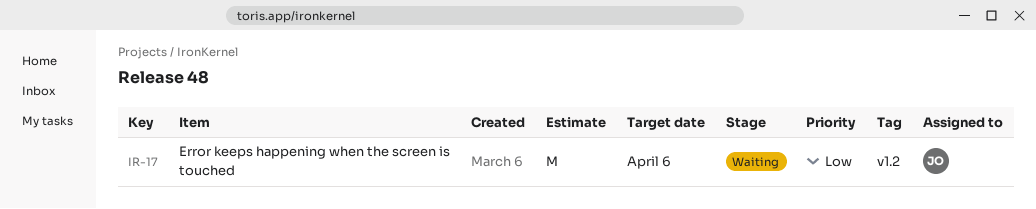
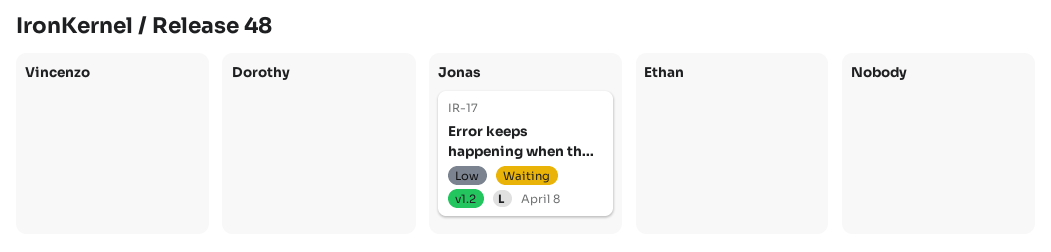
IR-17, estimate: M -> L
IR-17, due: Apr 6 -> Apr 8

